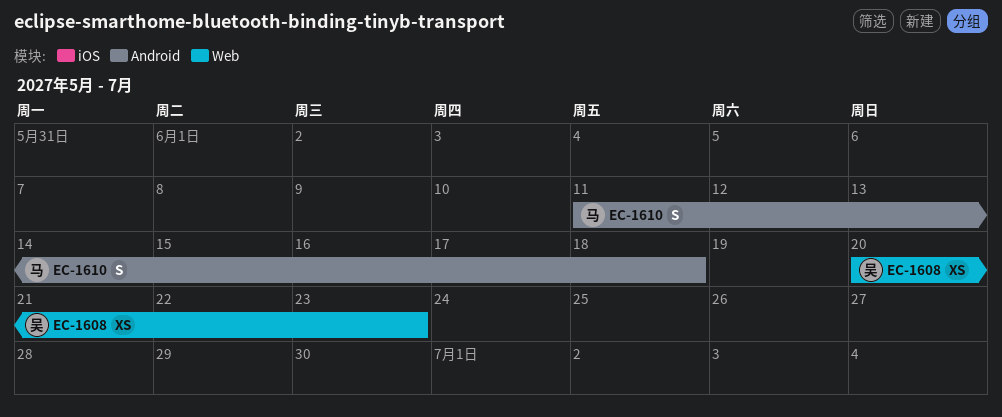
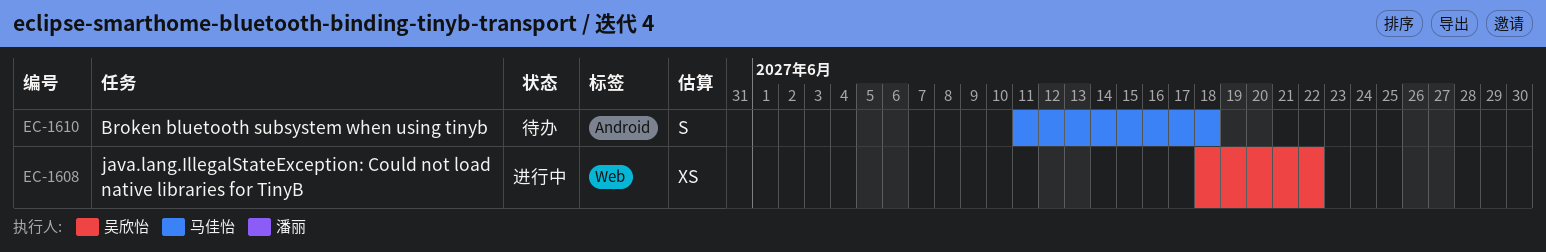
EC-1608, start: Jun 20 -> Jun 18
EC-1608, due: Jun 23 -> Jun 22

